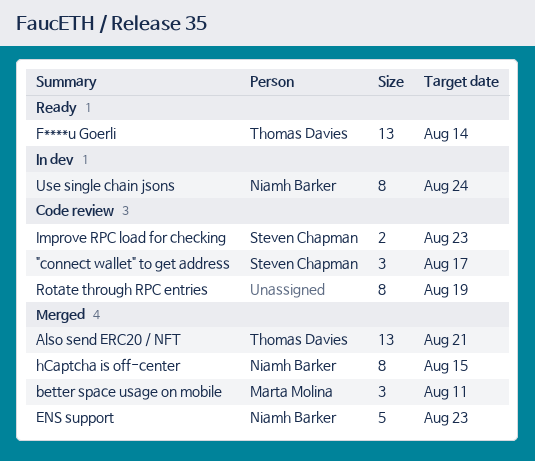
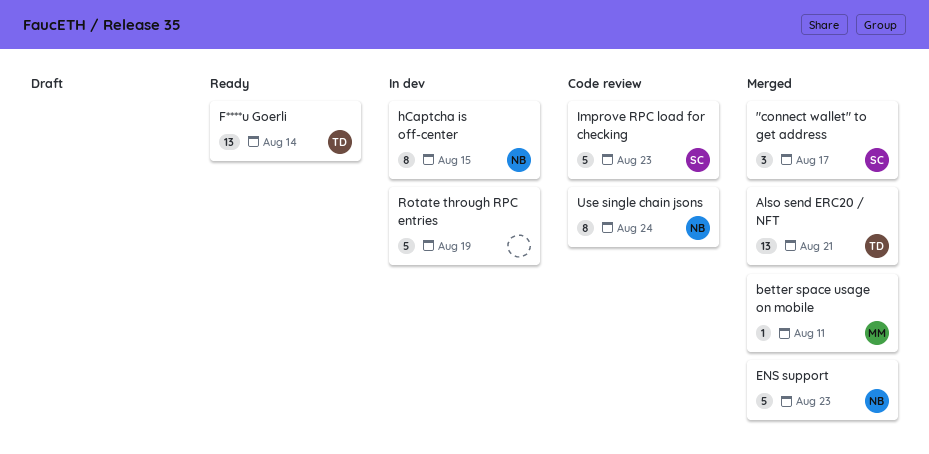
"connect wallet" to get address, status: Code review -> Merged
better space usage on mobile, estimate: 3 -> 1
hCaptcha is off-center, status: Merged -> In dev
Improve RPC load for checking, estimate: 2 -> 5
Rotate through RPC entries, status: Code review -> In dev
Rotate through RPC entries, estimate: 8 -> 5
Use single chain jsons, status: In dev -> Code review

